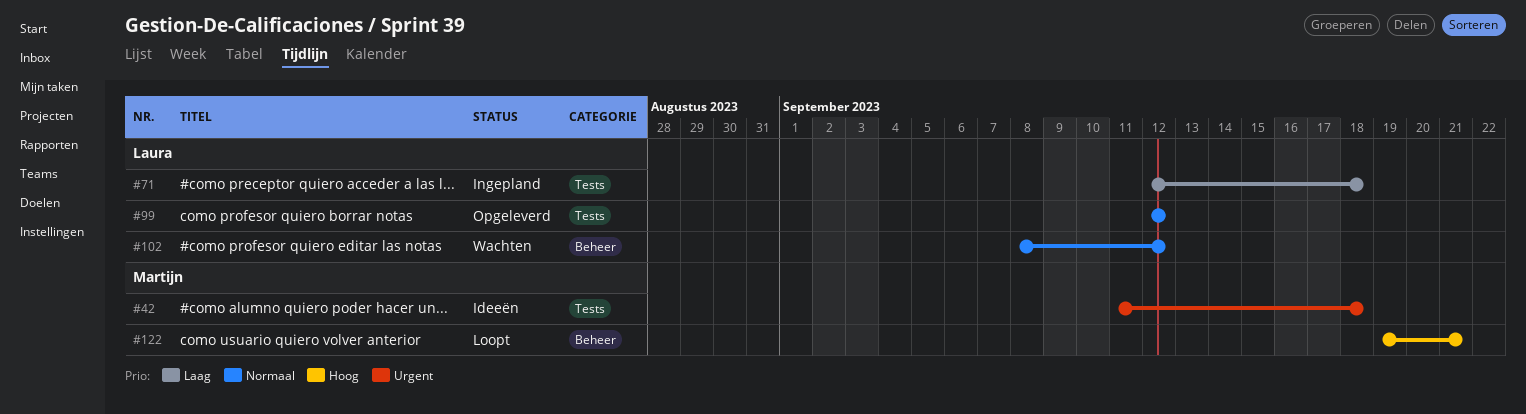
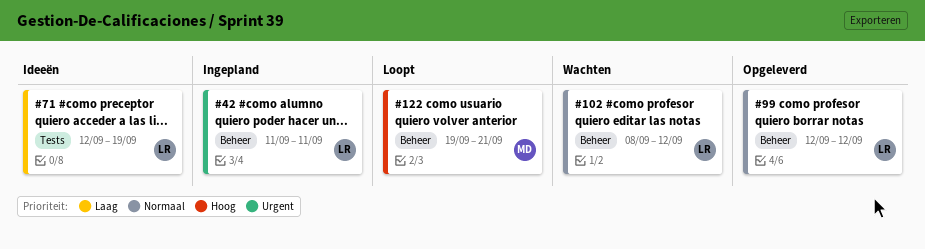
#42, status: Ideeën -> Ingepland
#42, owner: Martijn -> Laura
#42, label: Tests -> Beheer
#42, due: Sep 18 -> Sep 11
#71, status: Ingepland -> Ideeën
#71, due: Sep 18 -> Sep 19
#99, label: Tests -> Beheer

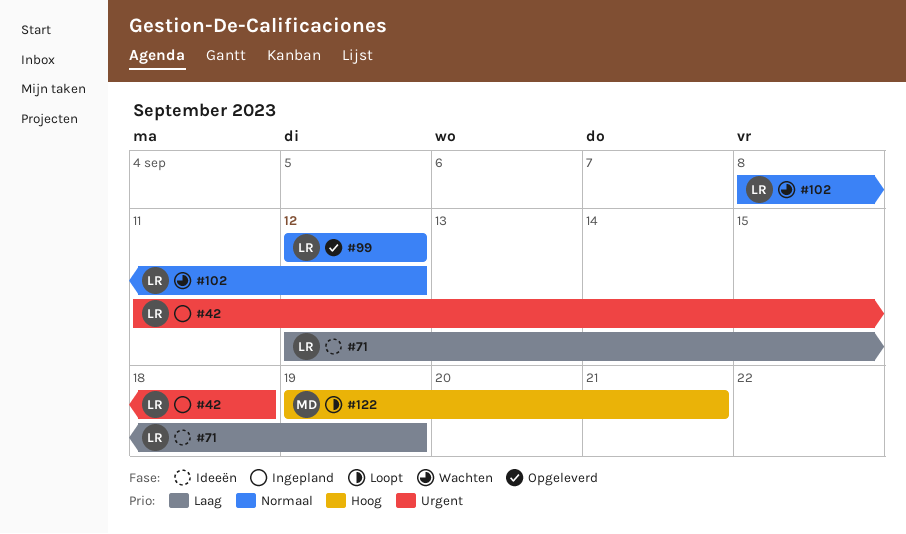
#42, due: Sep 11 -> Sep 18

